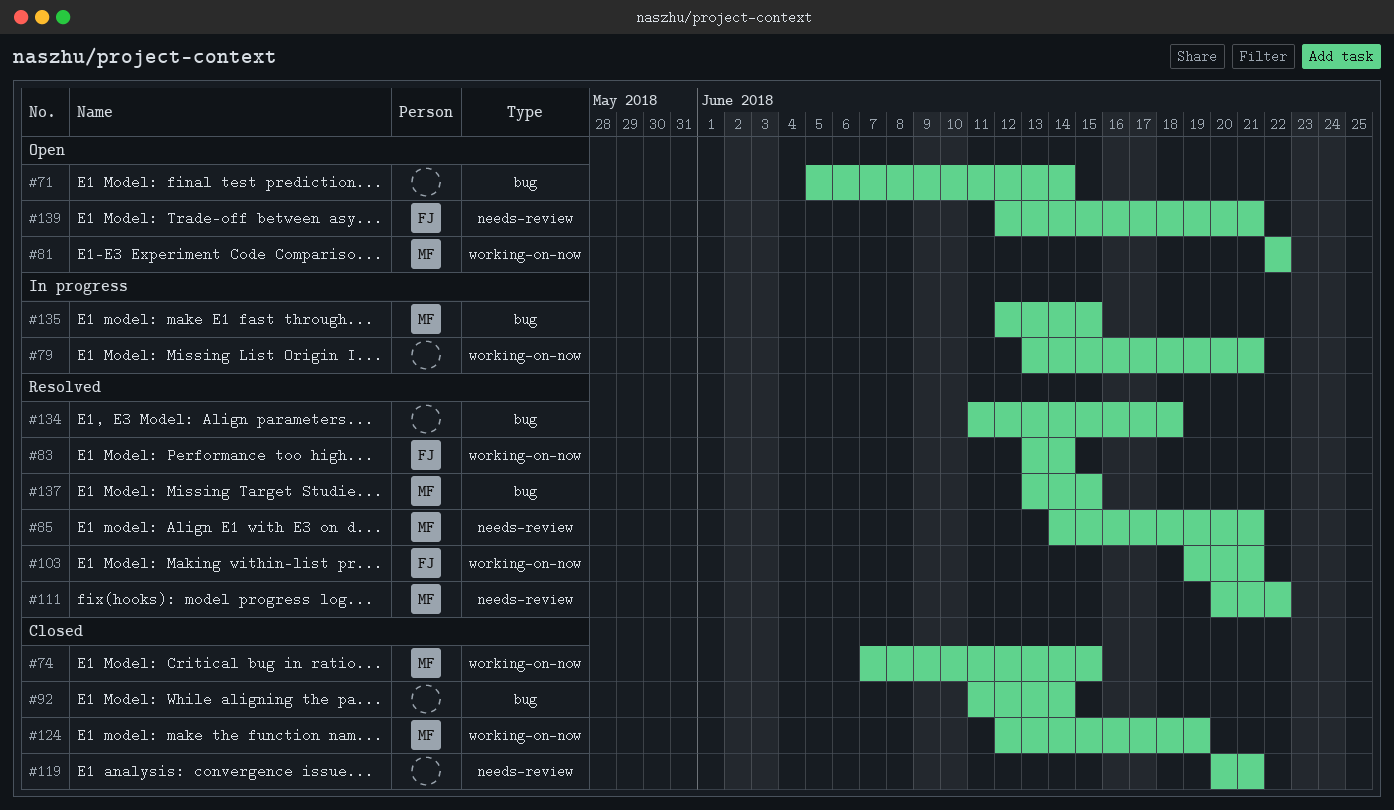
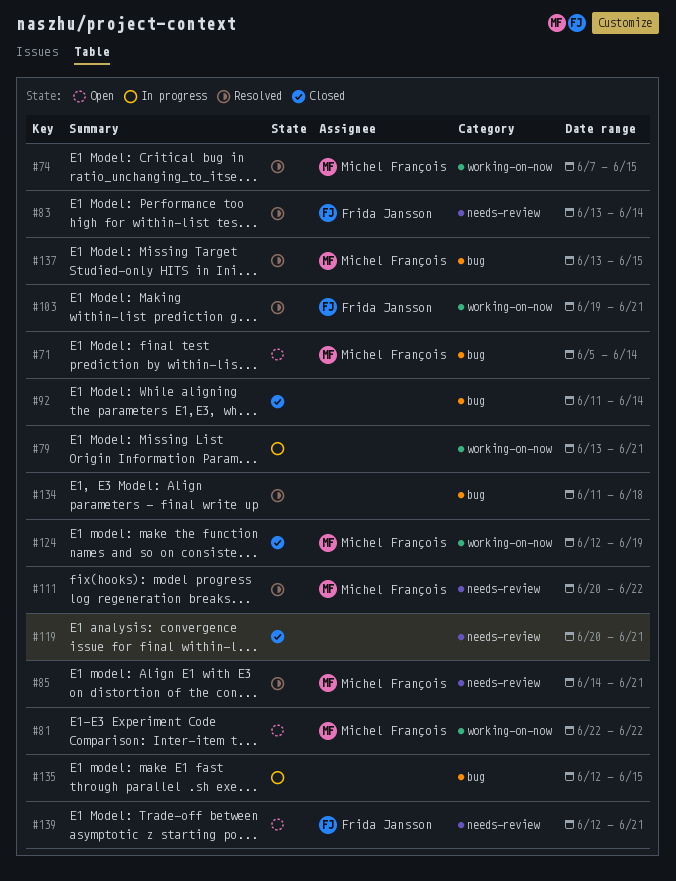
#71, owner: none -> Michel François
#74, status: Closed -> Resolved
#83, label: working-on-now -> needs-review
#135, owner: Michel François -> none

